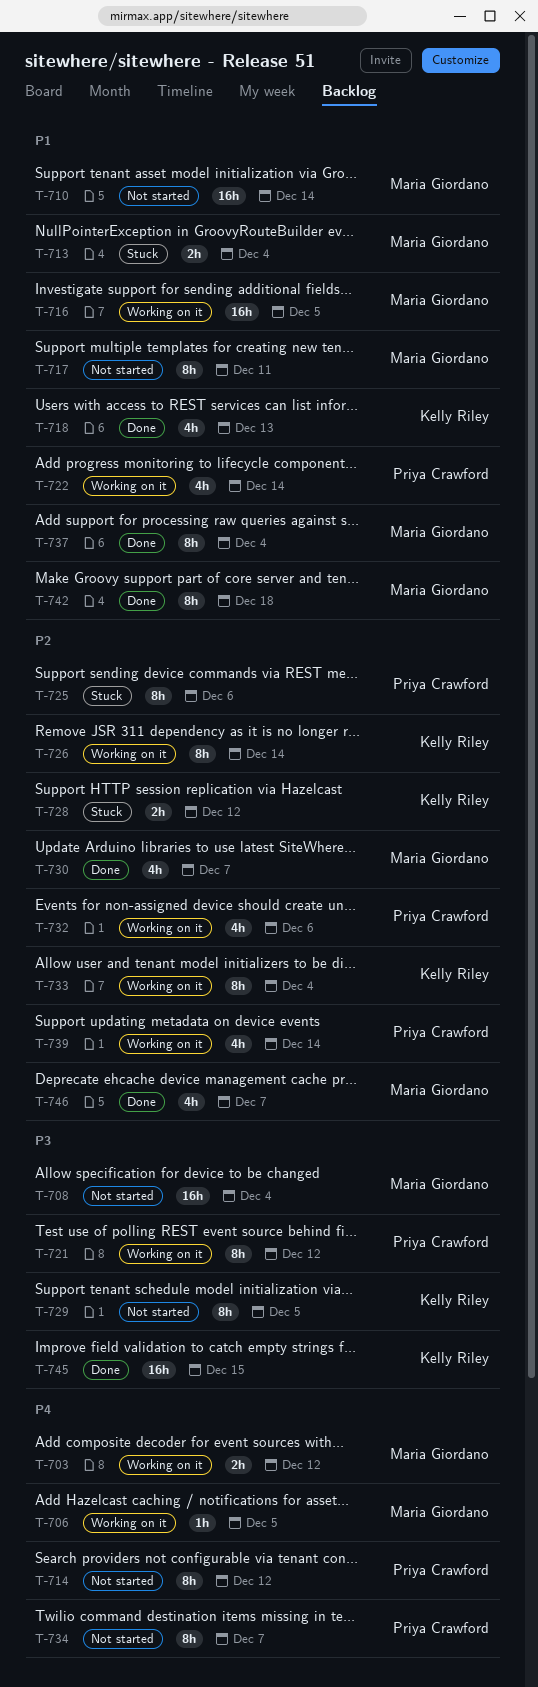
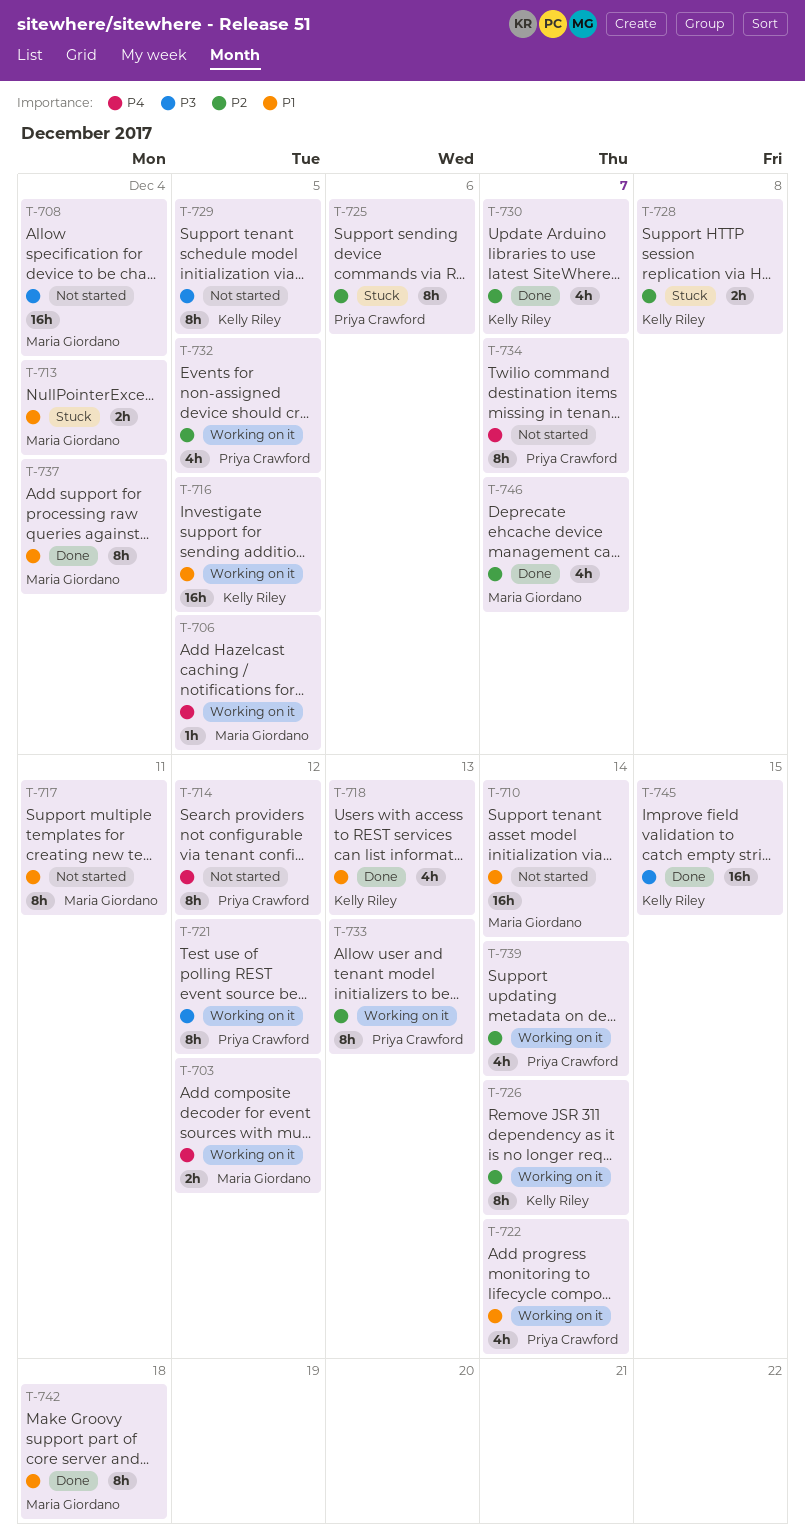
T-716, owner: Maria Giordano -> Kelly Riley
T-728, due: Dec 12 -> Dec 8
T-730, owner: Maria Giordano -> Kelly Riley
T-732, due: Dec 6 -> Dec 5
T-733, owner: Kelly Riley -> Priya Crawford
T-733, due: Dec 4 -> Dec 13

